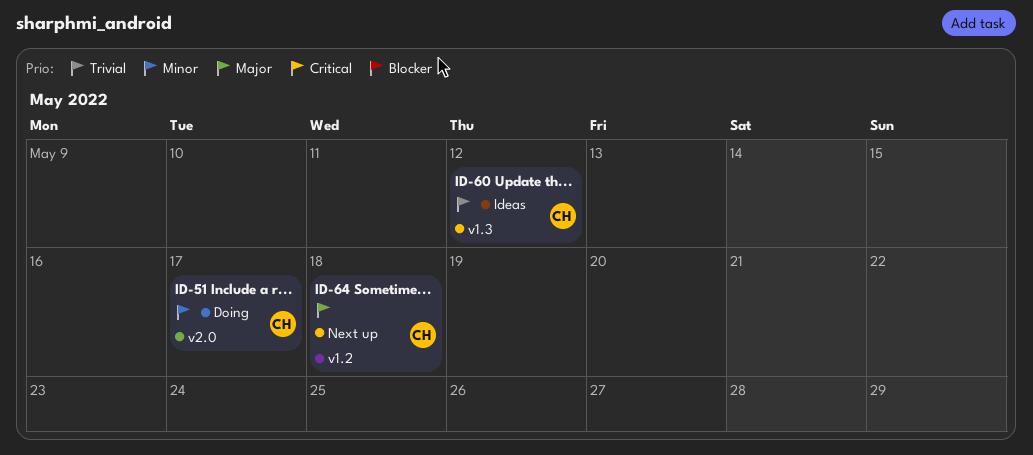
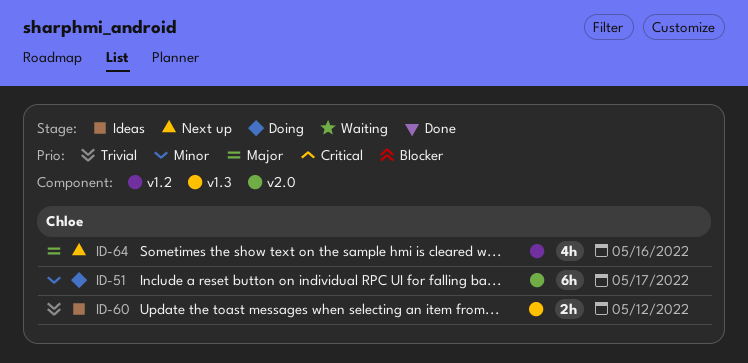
ID-64, due: May 18 -> May 16

